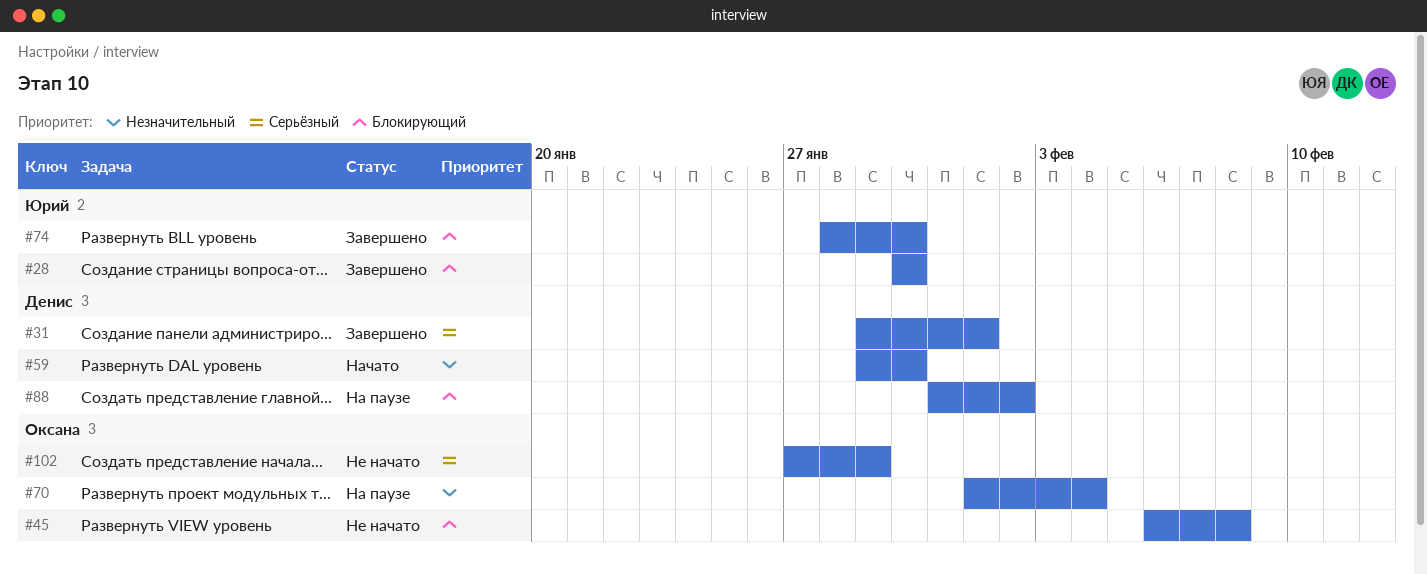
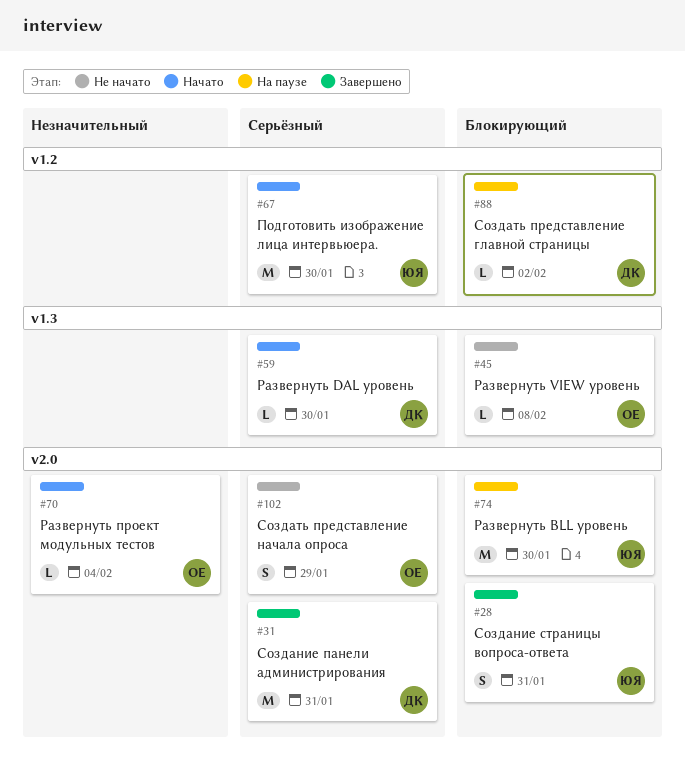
#28, due: Jan 30 -> Jan 31
#31, due: Feb 1 -> Jan 31
#59, priority: Незначительный -> Серьёзный
#67: none -> present
#70, status: На паузе -> Начато
#74, status: Завершено -> На паузе

